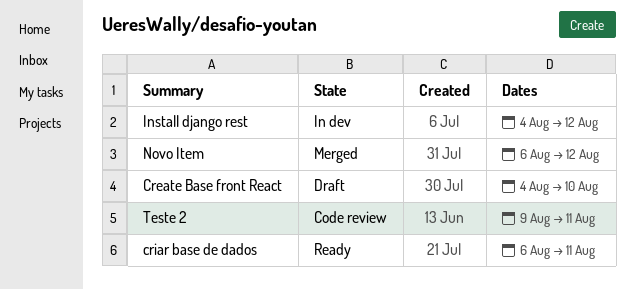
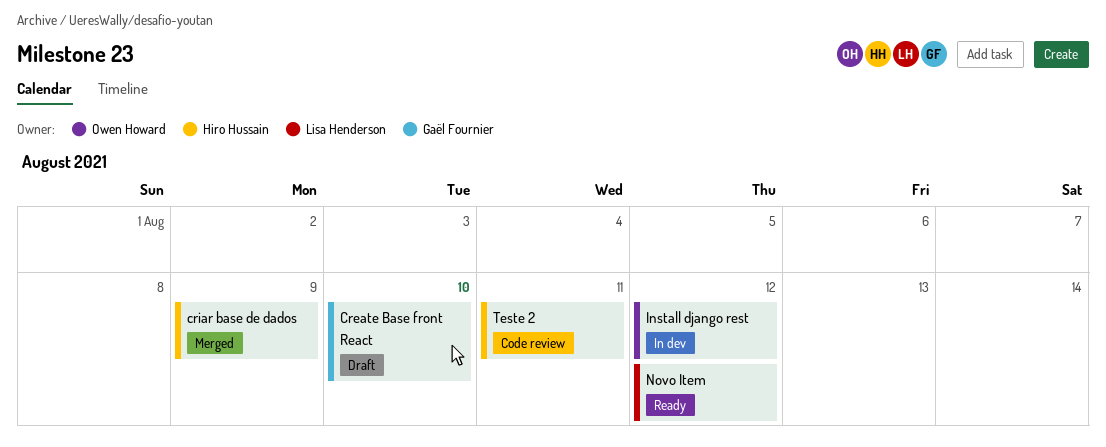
criar base de dados, status: Ready -> Merged
criar base de dados, due: Aug 11 -> Aug 9
Novo Item, status: Merged -> Ready

